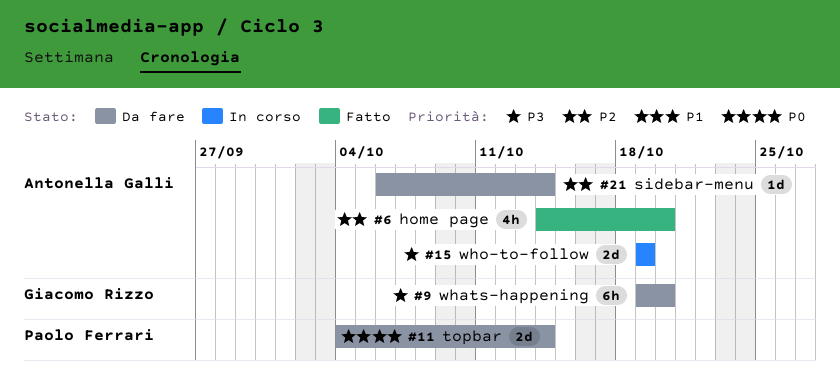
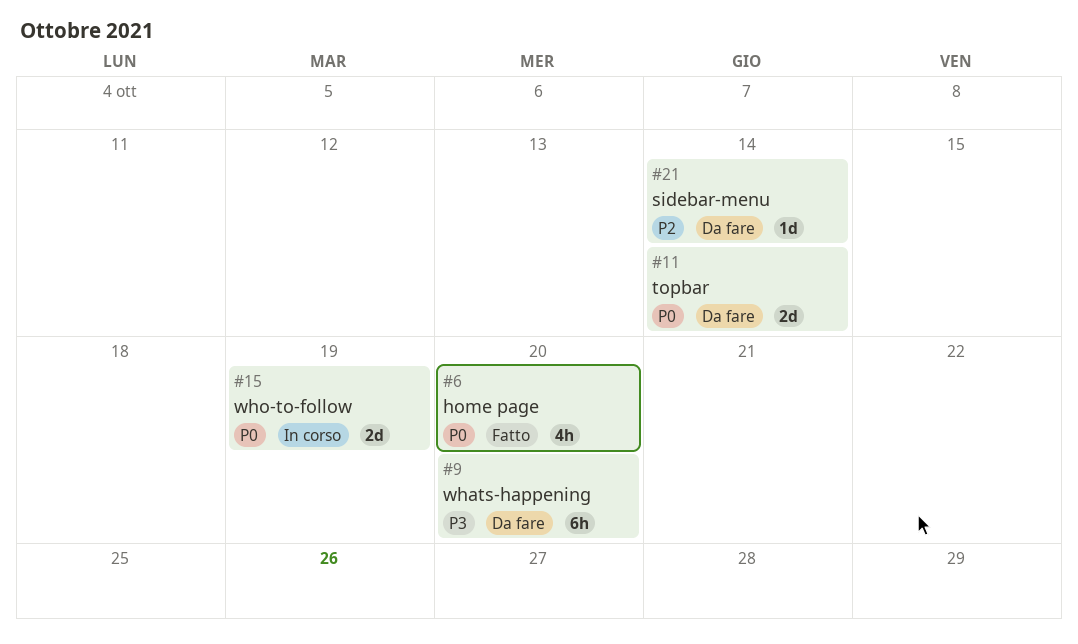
#6, priority: P2 -> P0
#15, priority: P3 -> P0

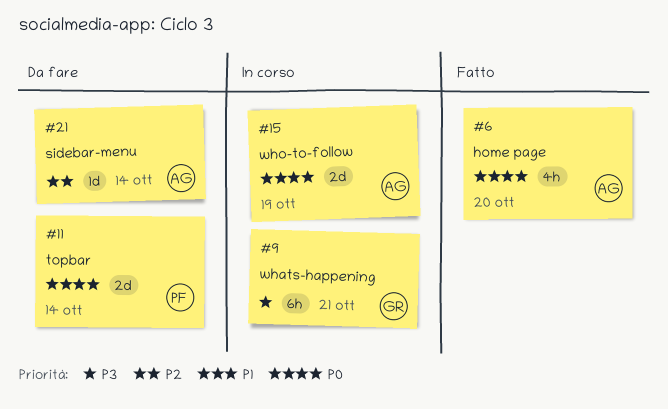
#9, status: Da fare -> In corso
#9, due: Oct 20 -> Oct 21

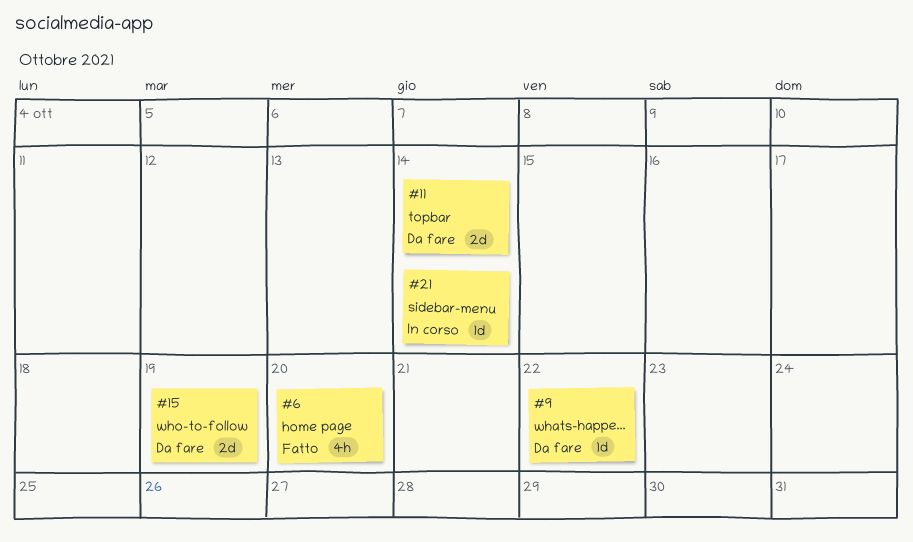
#9, status: In corso -> Da fare
#9, estimate: 6h -> 1d
#9, due: Oct 21 -> Oct 22
#15, status: In corso -> Da fare
#21, status: Da fare -> In corso

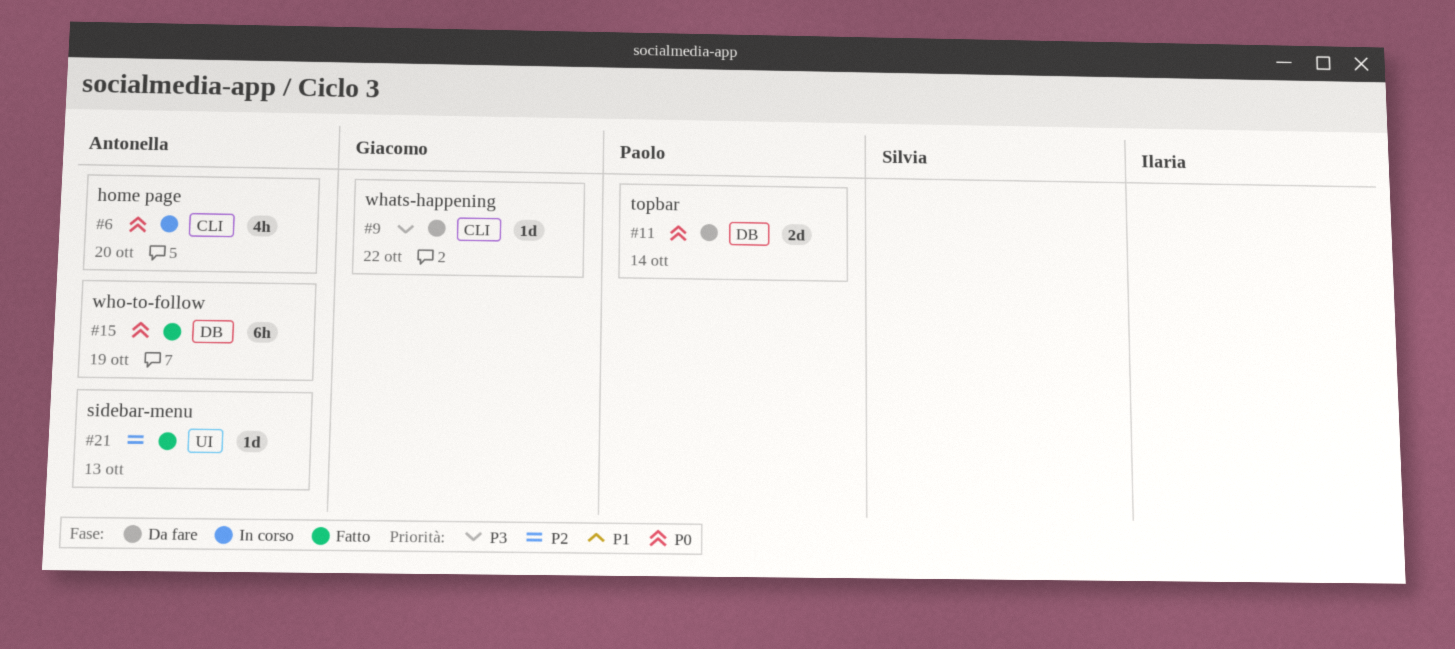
#6, status: Fatto -> In corso
#15, status: Da fare -> Fatto
#15, estimate: 2d -> 6h
#21, status: In corso -> Fatto
#21, due: Oct 14 -> Oct 13

